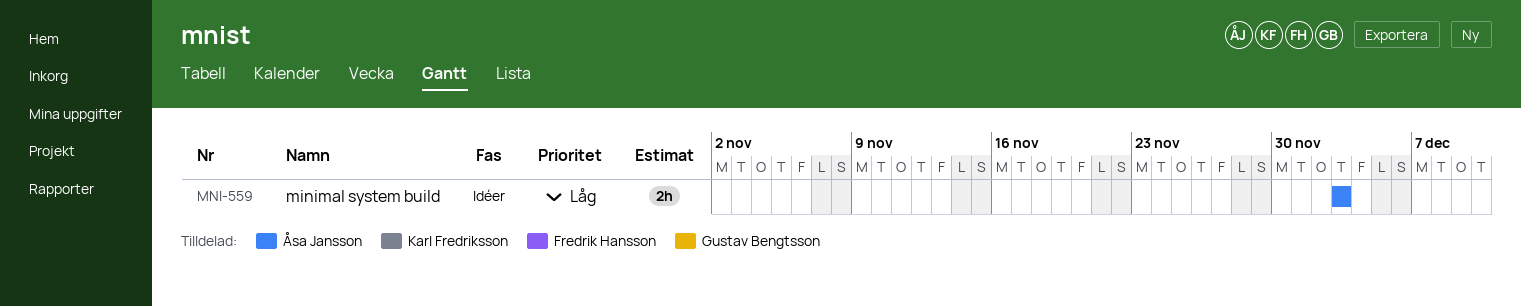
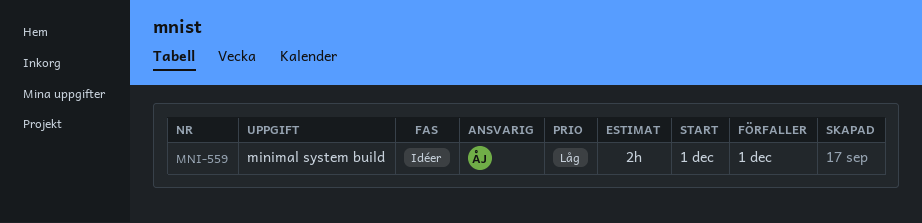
MNI-559, start: Dec 3 -> Dec 1
MNI-559, due: Dec 3 -> Dec 1

